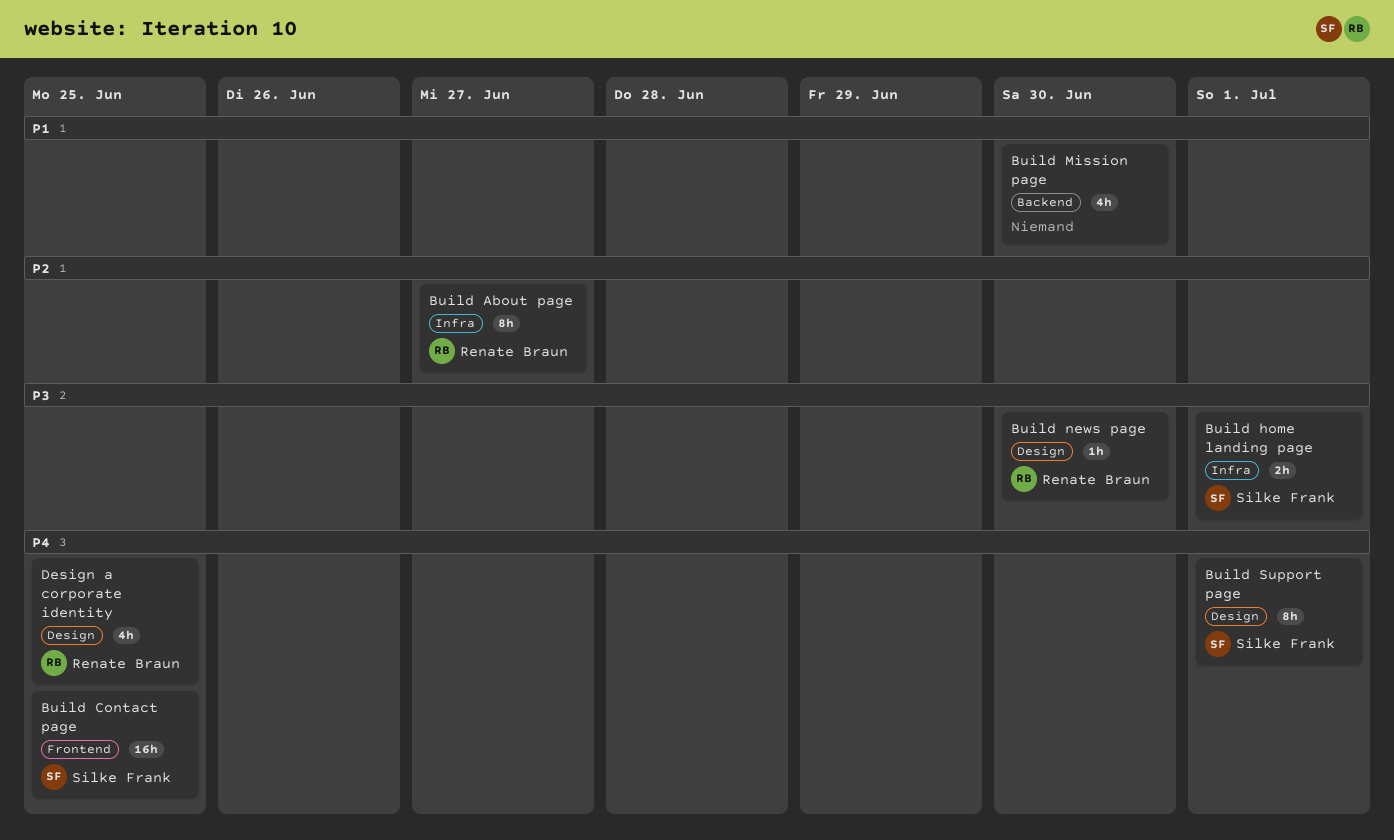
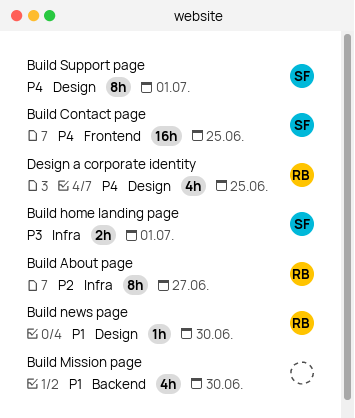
Build news page, priority: P3 -> P1

